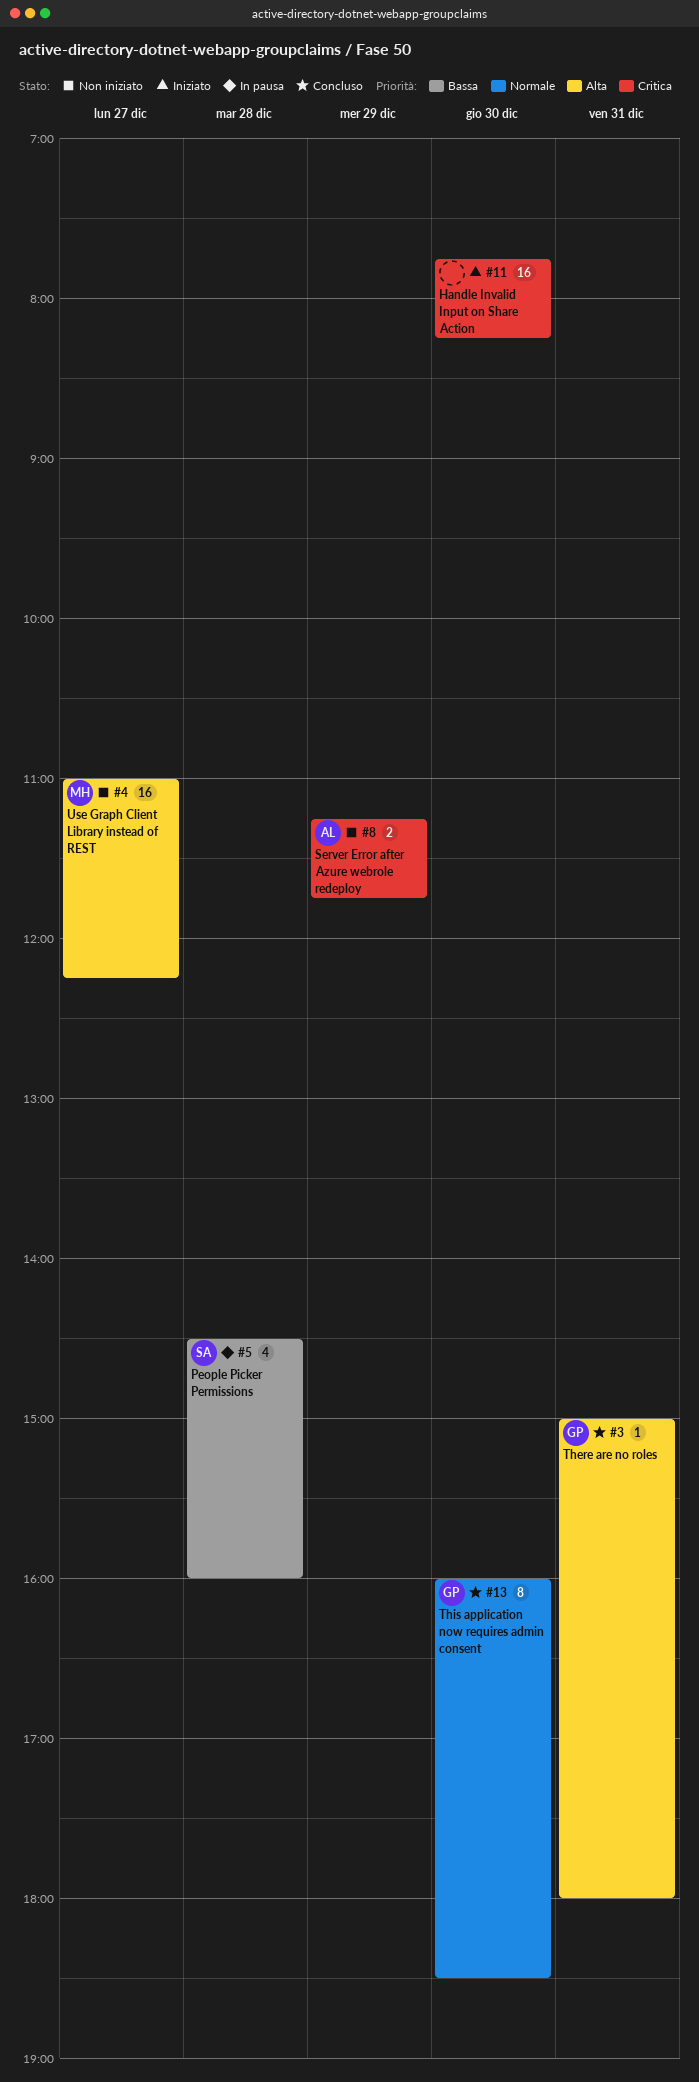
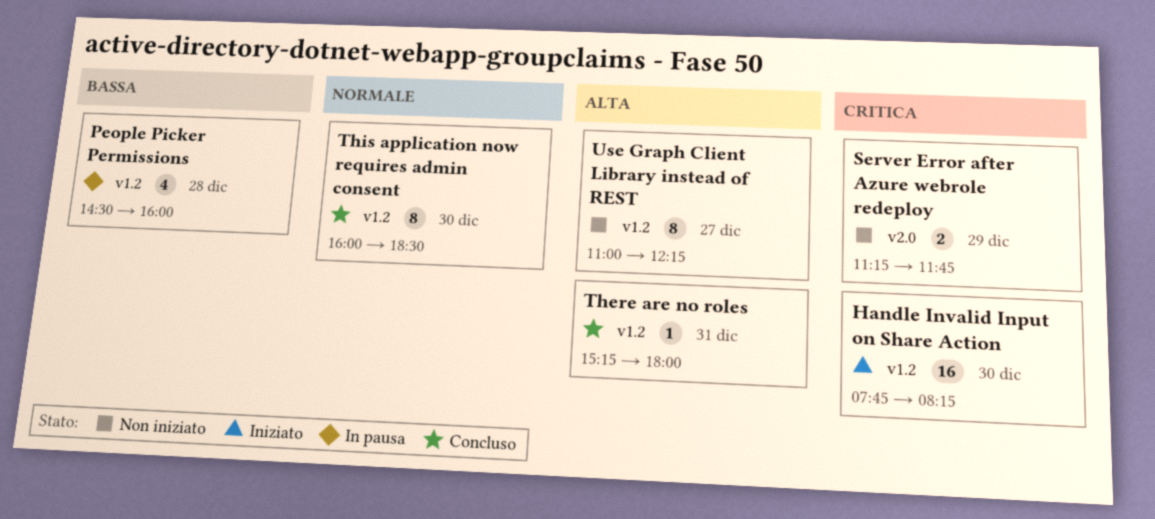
There are no roles, begins: 15:00 -> 15:15
Use Graph Client Library instead of REST, estimate: 16 -> 8

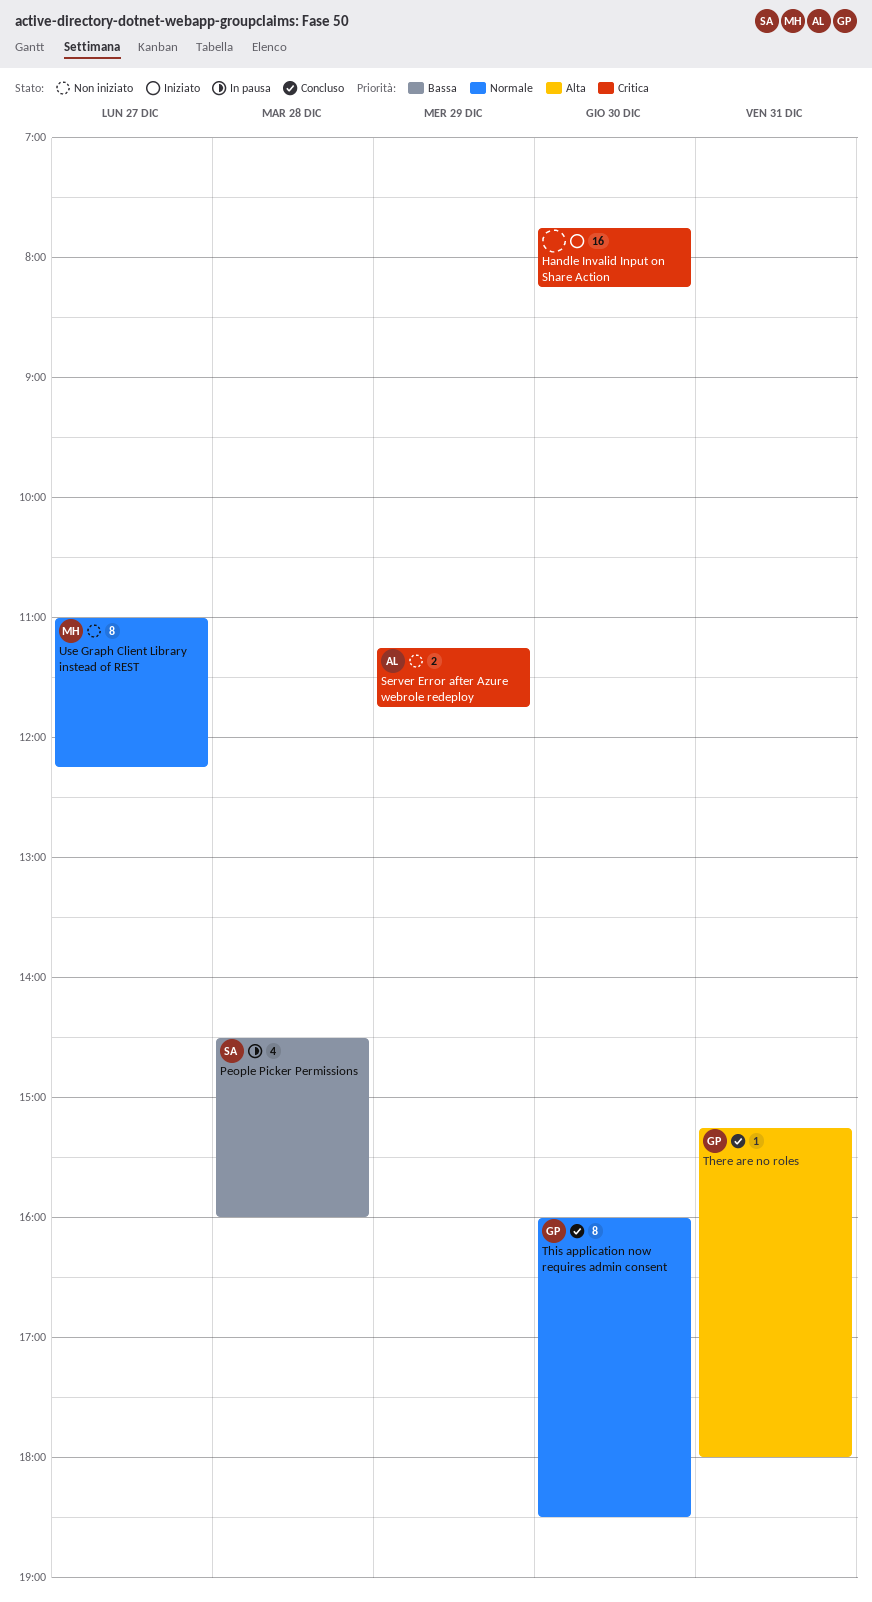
Use Graph Client Library instead of REST, priority: Alta -> Normale

